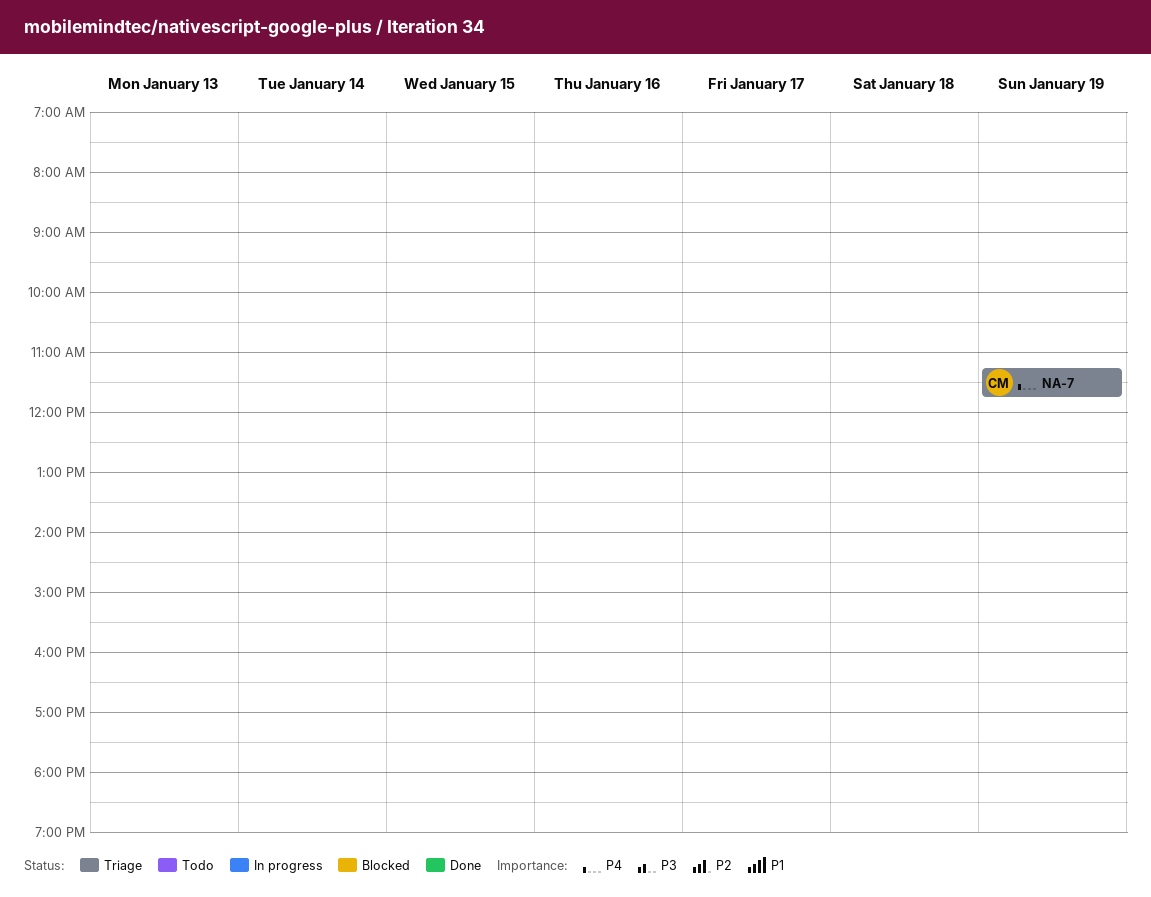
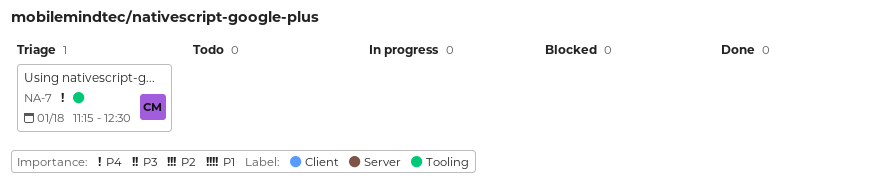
NA-7, day: Jan 19 -> Jan 18
NA-7, ends: 11:45 -> 12:30

